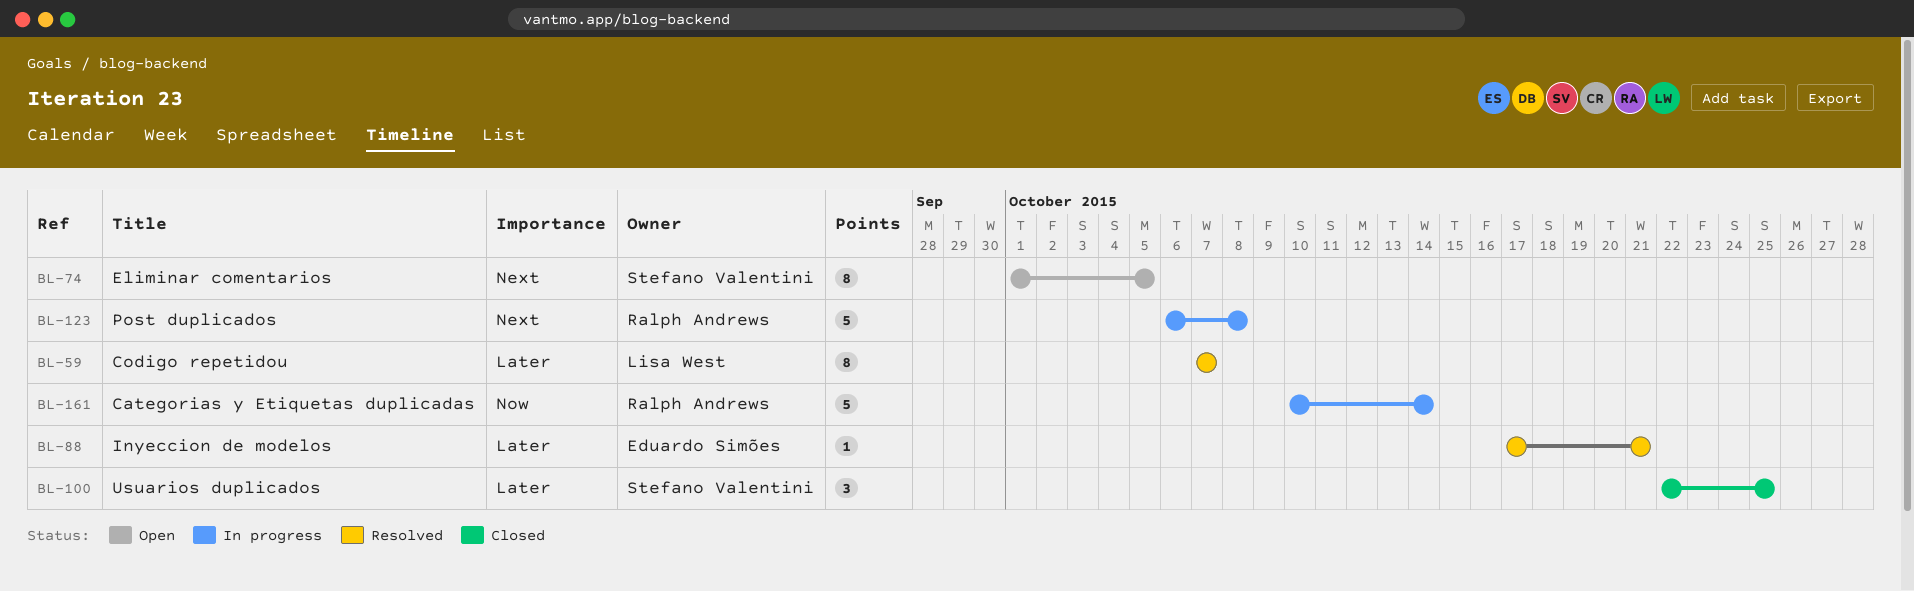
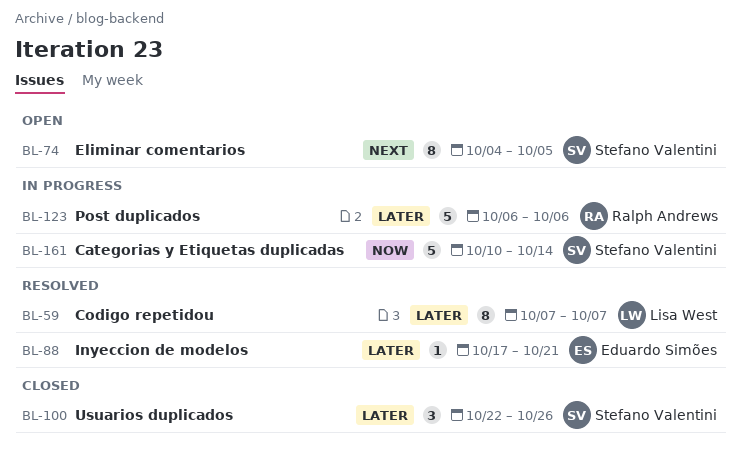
BL-74, start: Oct 1 -> Oct 4
BL-100, due: Oct 25 -> Oct 26
BL-123, priority: Next -> Later
BL-123, due: Oct 8 -> Oct 6
BL-161, owner: Ralph Andrews -> Stefano Valentini

